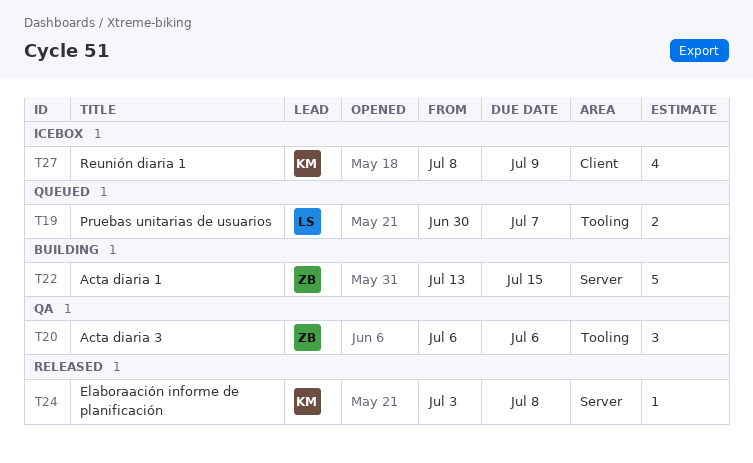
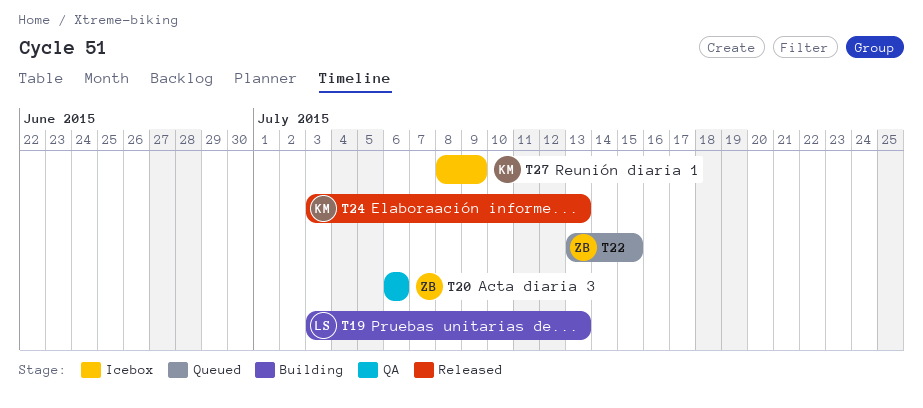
T19, status: Queued -> Building
T19, start: Jun 30 -> Jul 3
T19, due: Jul 7 -> Jul 13
T22, status: Building -> Queued
T24, due: Jul 8 -> Jul 13

